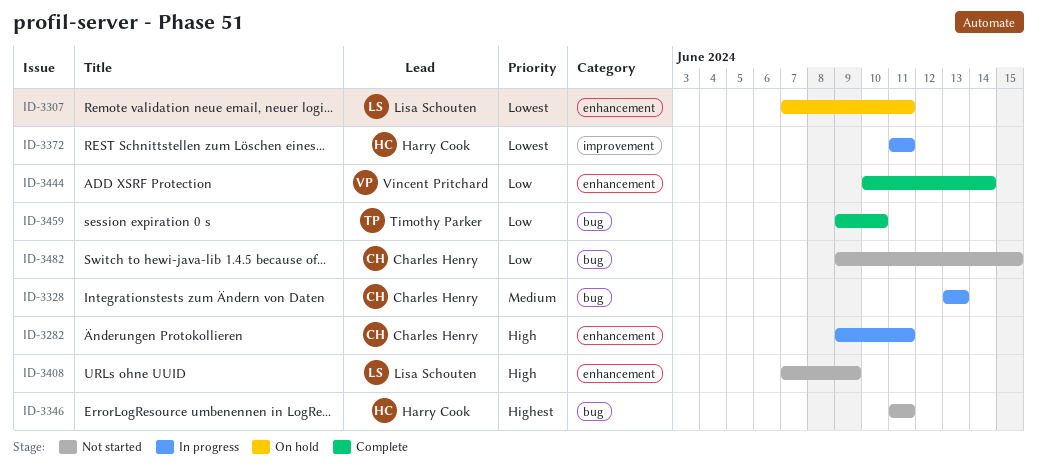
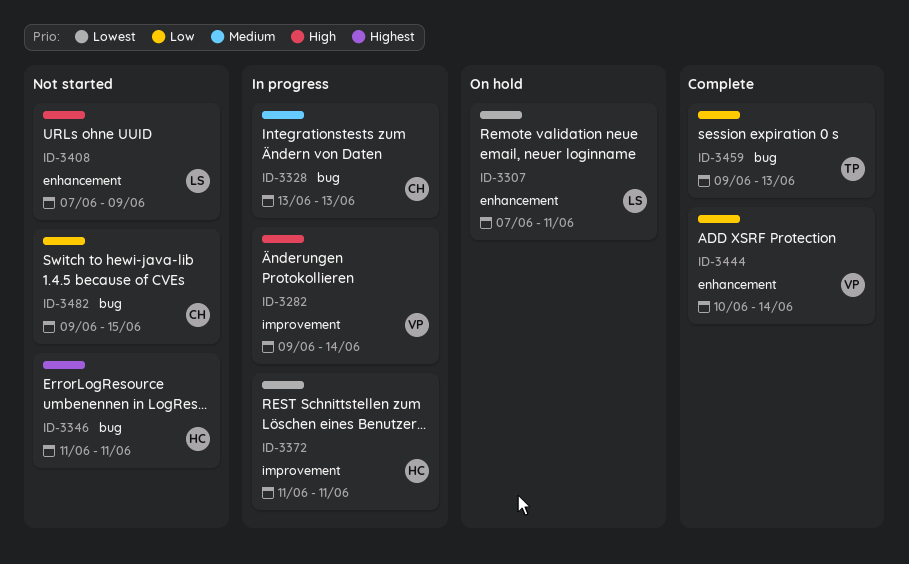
ID-3282, owner: Charles Henry -> Vincent Pritchard
ID-3282, label: enhancement -> improvement
ID-3282, due: Jun 11 -> Jun 14
ID-3459, due: Jun 10 -> Jun 13

